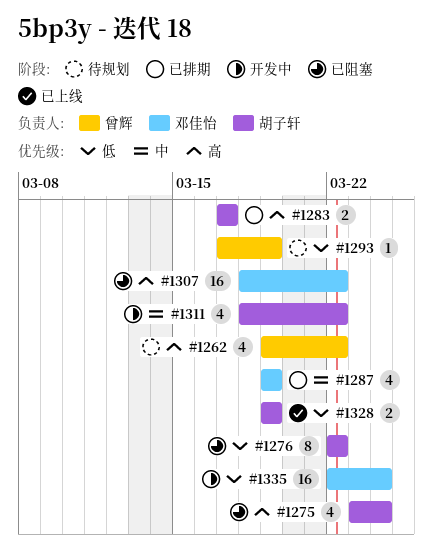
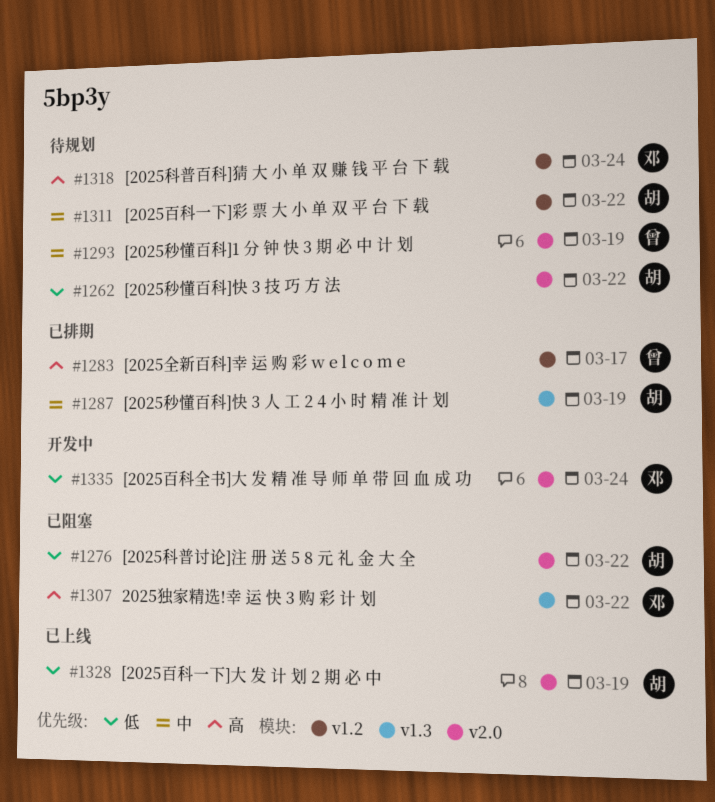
#1262, owner: 曾辉 -> 胡子轩
#1262, priority: 高 -> 低
#1275: present -> none
#1283, owner: 胡子轩 -> 曾辉
#1287, owner: 邓佳怡 -> 胡子轩
#1293, priority: 低 -> 中
#1311, status: 开发中 -> 待规划
#1318: none -> present

